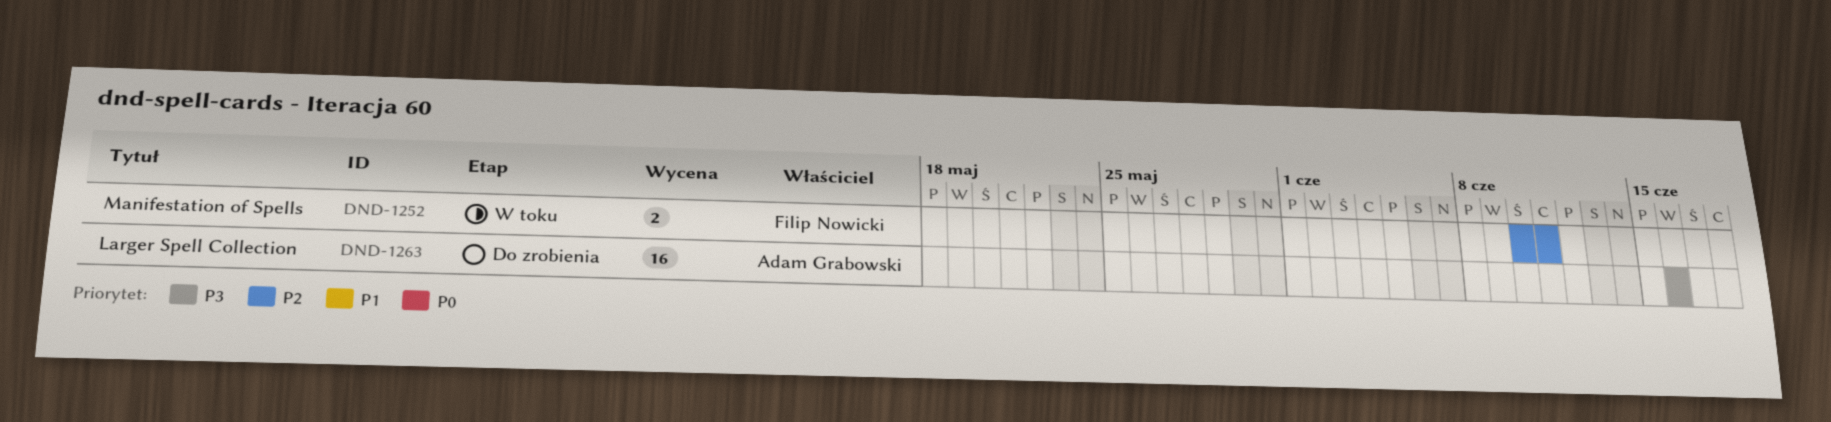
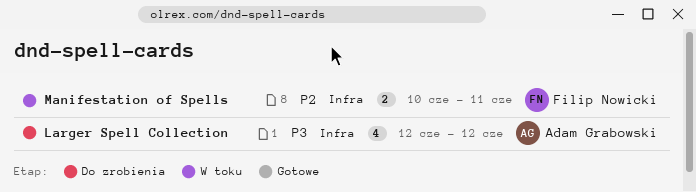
Larger Spell Collection, estimate: 16 -> 4
Larger Spell Collection, start: Jun 16 -> Jun 12
Larger Spell Collection, due: Jun 16 -> Jun 12

